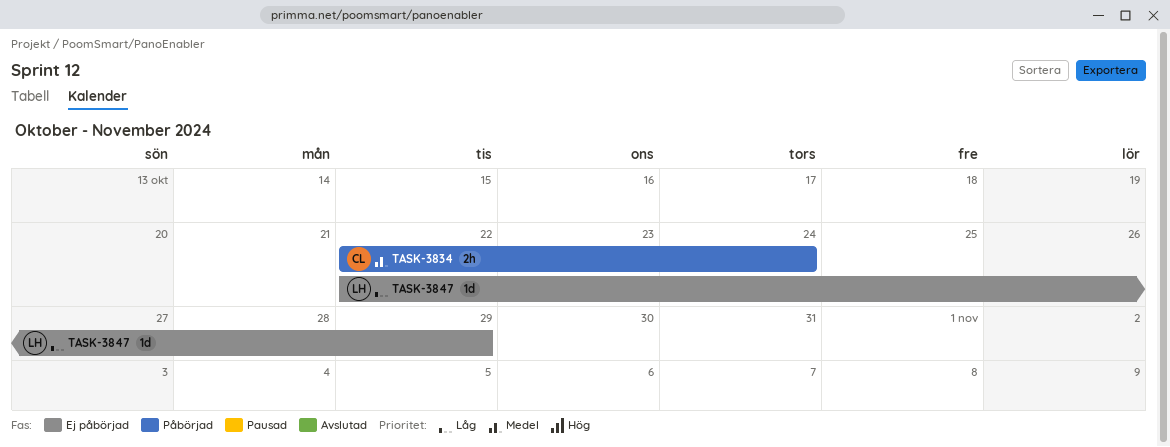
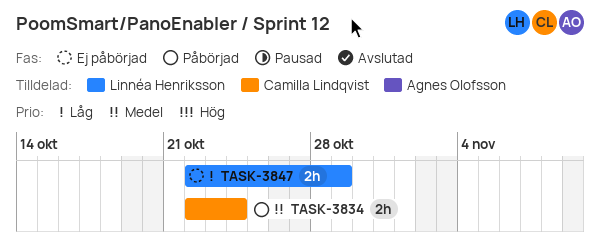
TASK-3847, estimate: 1d -> 2h

